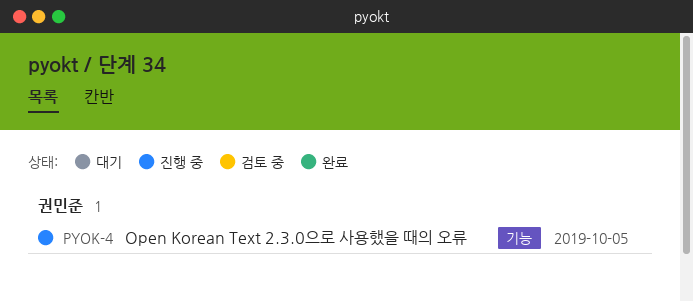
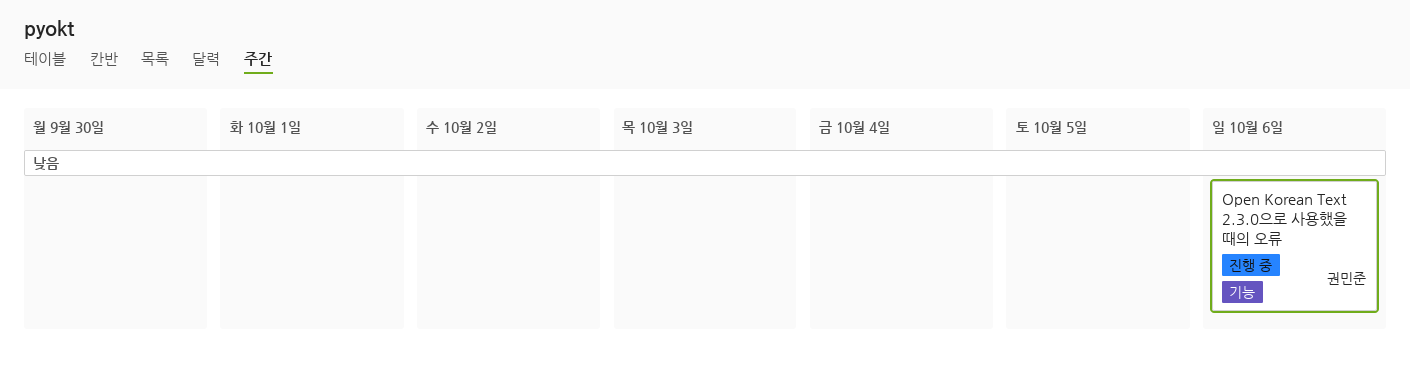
Open Korean Text 2.3.0으로 사용했을 때의 오류, due: Oct 5 -> Oct 6

